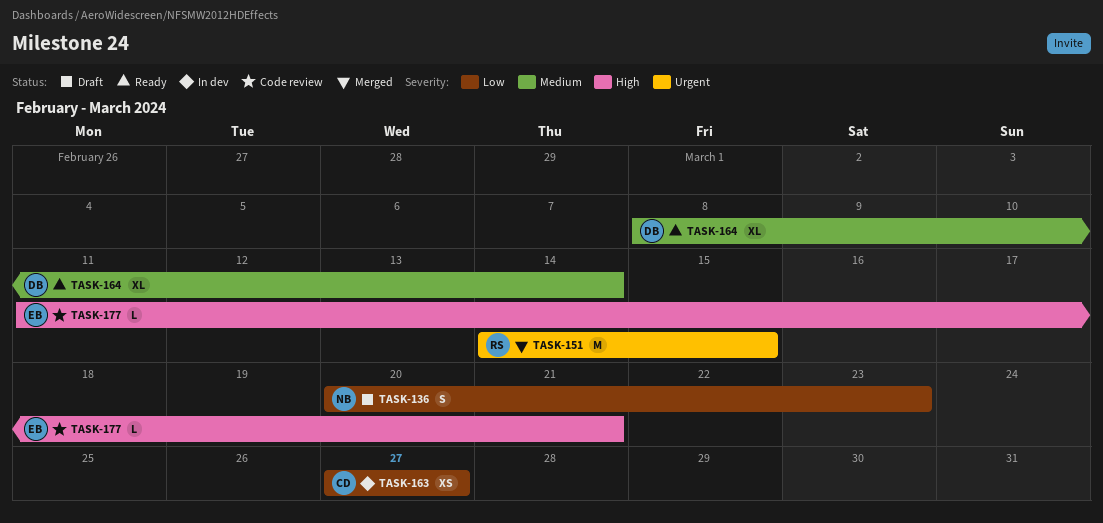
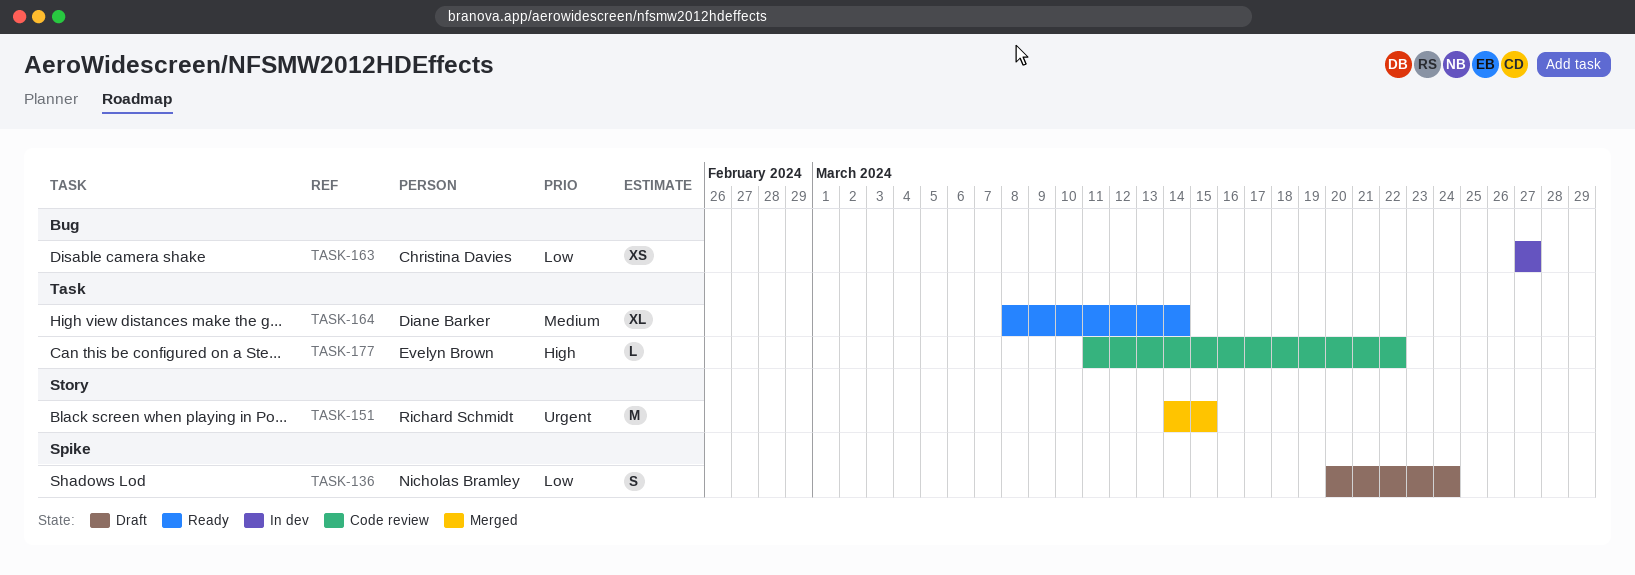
TASK-136, due: Mar 23 -> Mar 24
TASK-177, due: Mar 21 -> Mar 22

